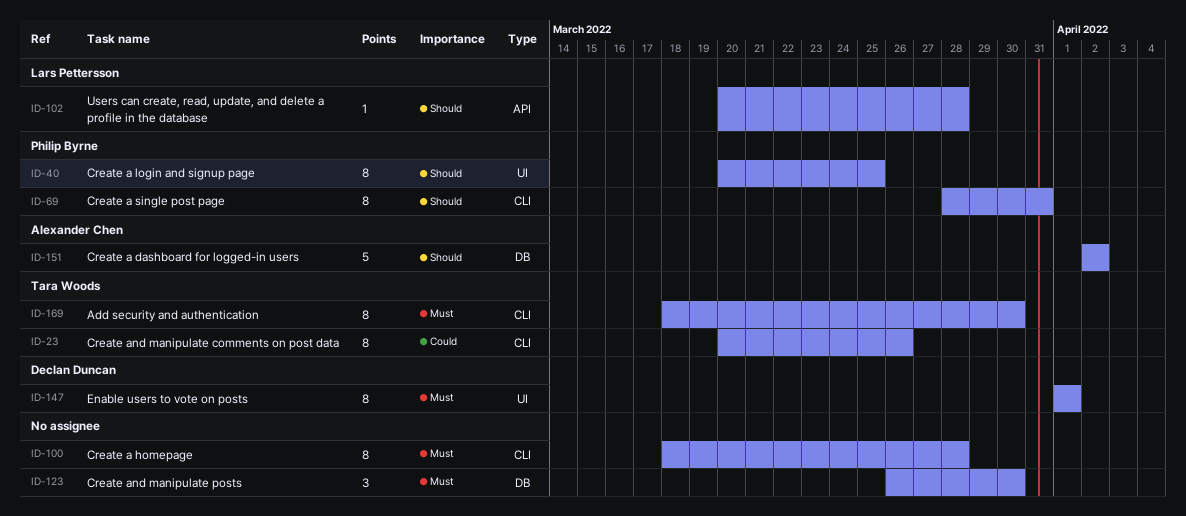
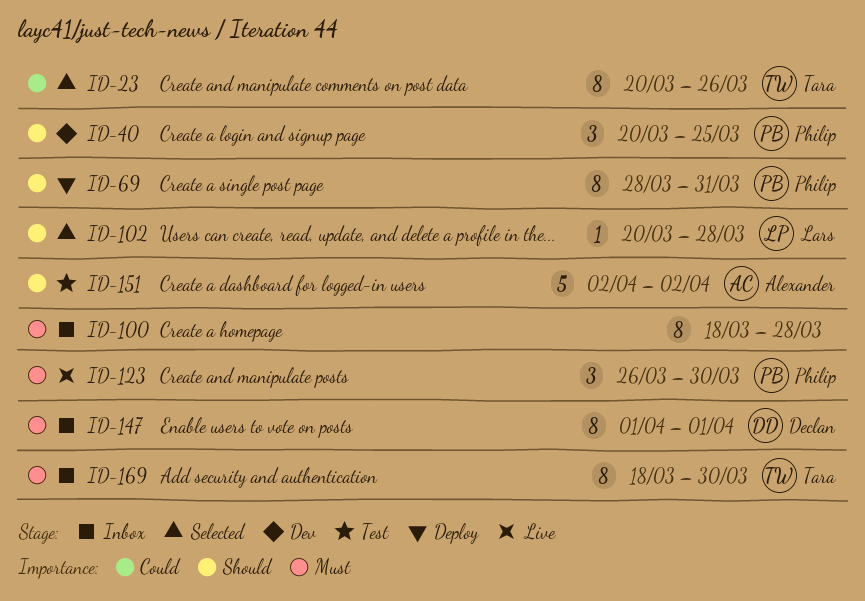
ID-40, estimate: 8 -> 3
ID-123, owner: none -> Philip Byrne

